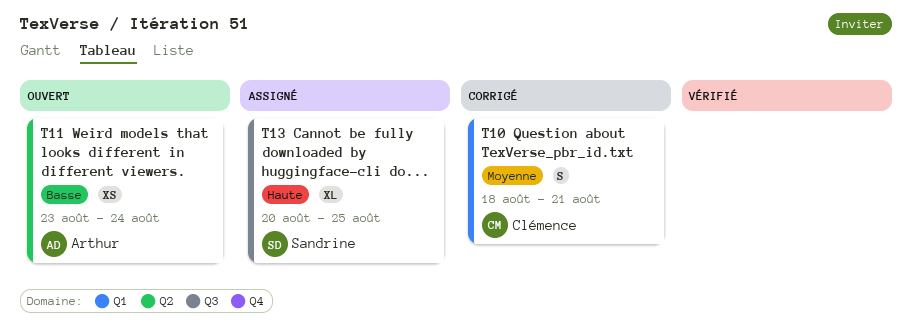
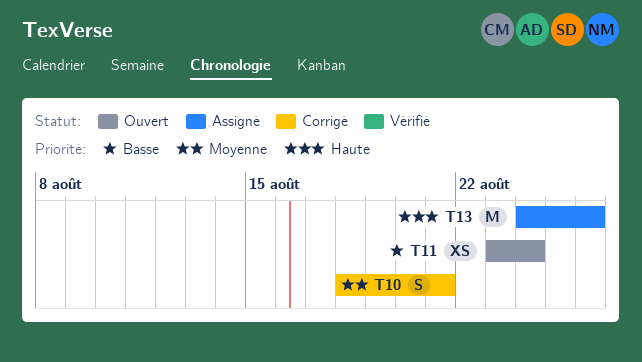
T13, estimate: XL -> M
T13, start: Aug 20 -> Aug 24
T13, due: Aug 25 -> Aug 26

